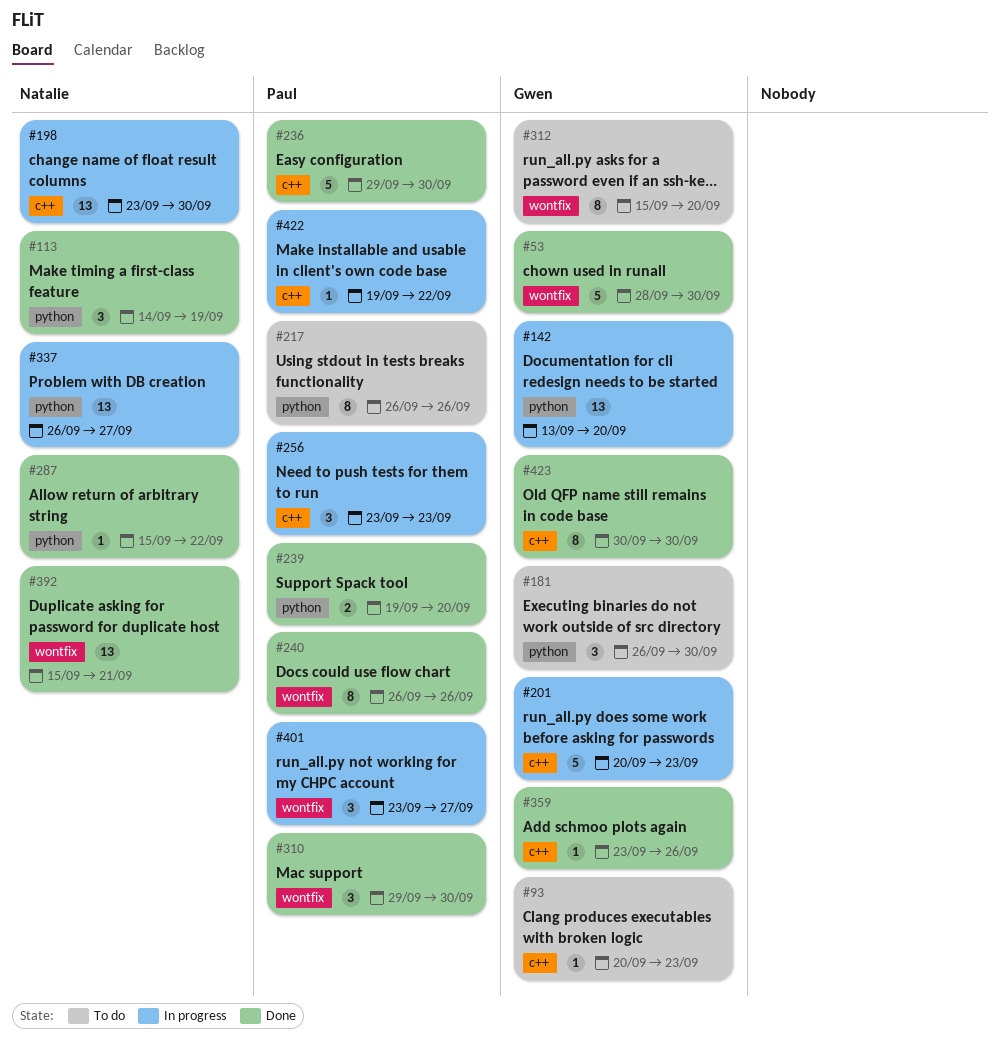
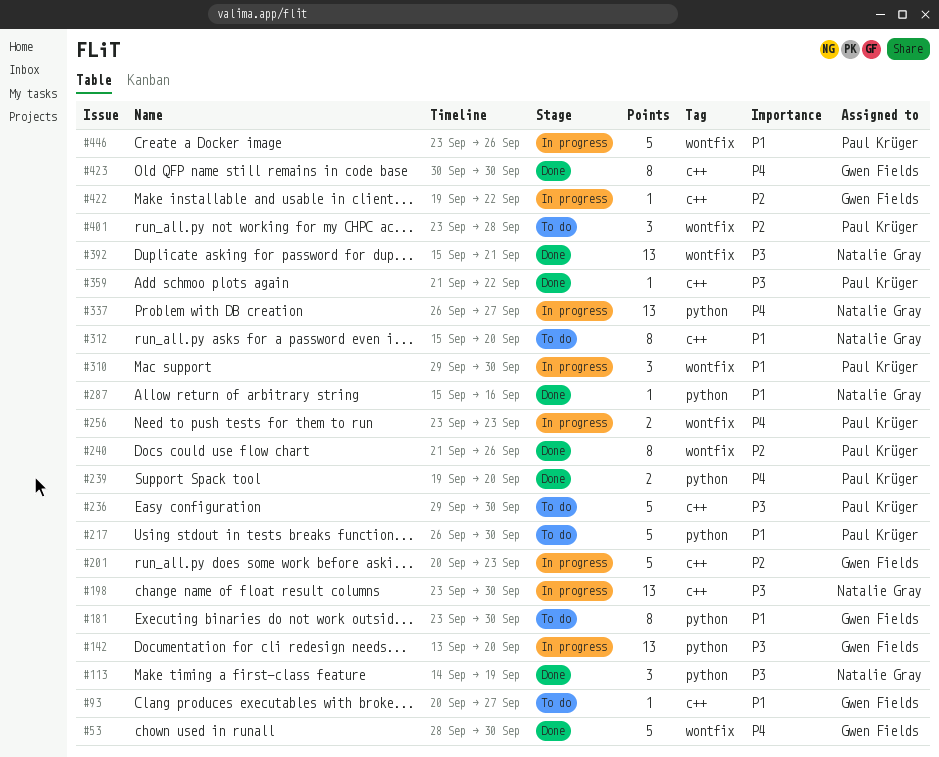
#93, due: Sep 23 -> Sep 27
#181, estimate: 3 -> 8
#181, start: Sep 26 -> Sep 23
#217, estimate: 8 -> 5
#217, due: Sep 26 -> Sep 30
#236, status: Done -> To do
#240, start: Sep 26 -> Sep 21
#256, label: c++ -> wontfix
#256, estimate: 3 -> 2
#287, due: Sep 22 -> Sep 16
#310, status: Done -> In progress
#312, owner: Gwen Fields -> Natalie Gray
#312, label: wontfix -> c++
#359, owner: Gwen Fields -> Paul Krüger
#359, start: Sep 23 -> Sep 21
#359, due: Sep 26 -> Sep 22
#401, status: In progress -> To do
#401, due: Sep 27 -> Sep 28
#422, owner: Paul Krüger -> Gwen Fields
#446: none -> present

